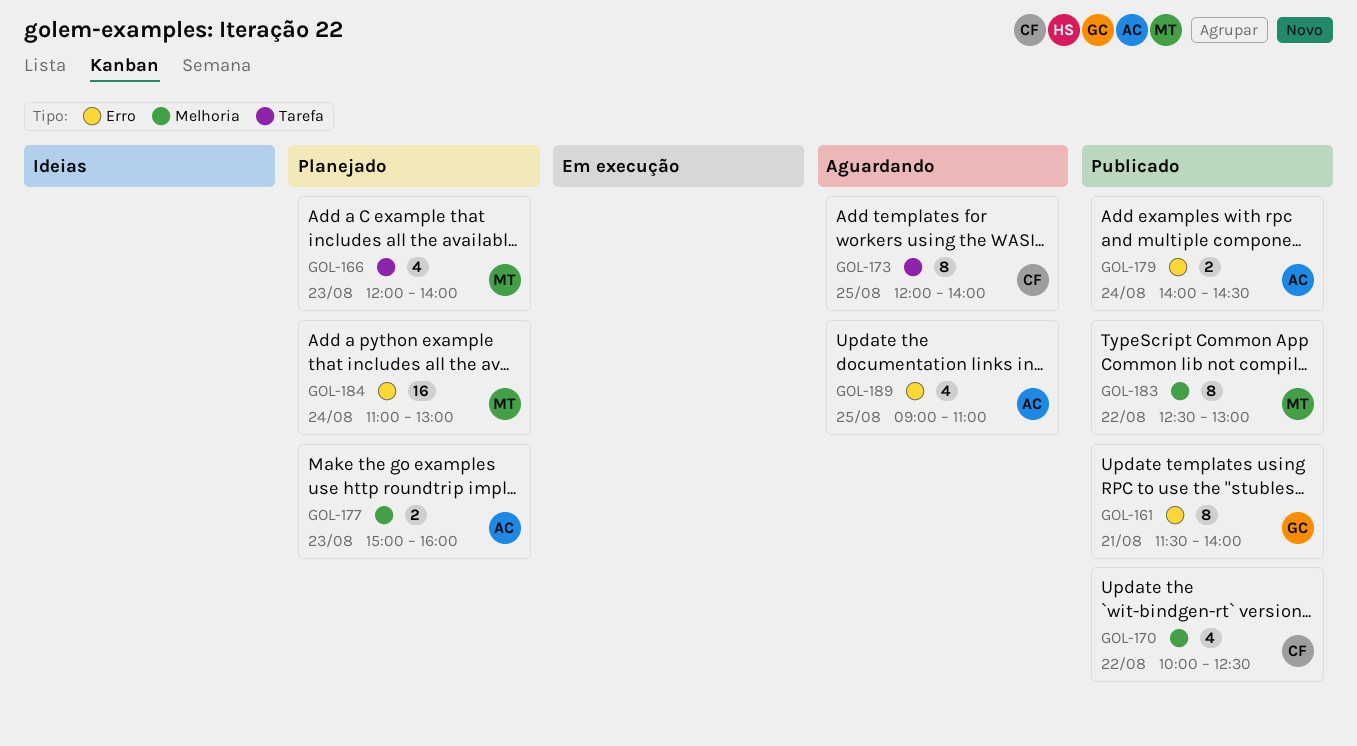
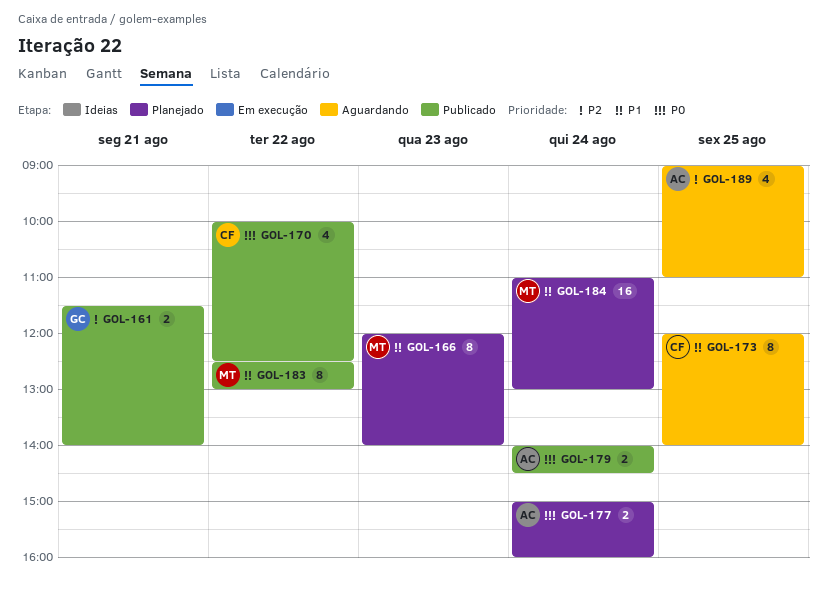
GOL-161, estimate: 8 -> 2
GOL-166, estimate: 4 -> 8
GOL-177, day: Aug 23 -> Aug 24

